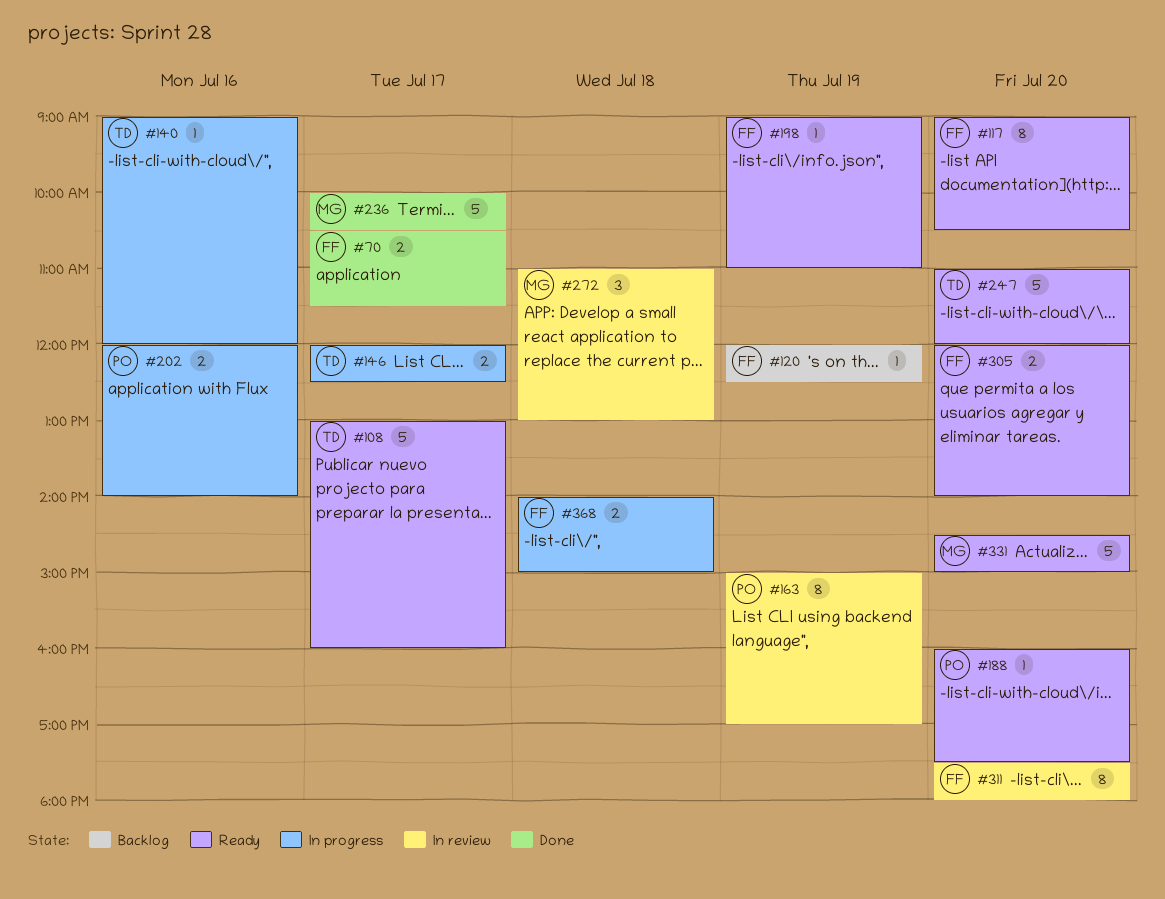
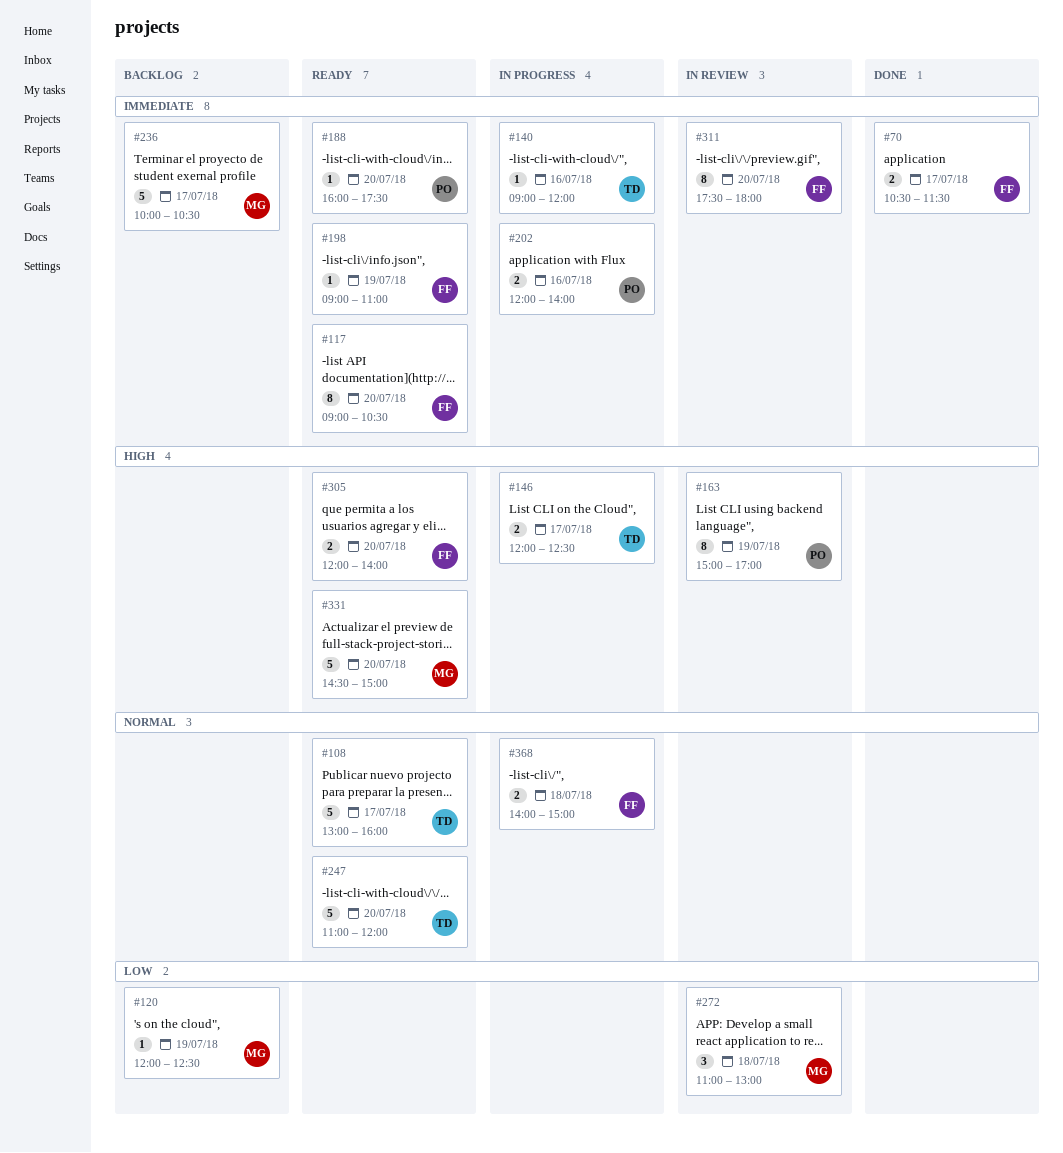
#120, owner: FF -> MG
#236, status: Done -> Backlog

